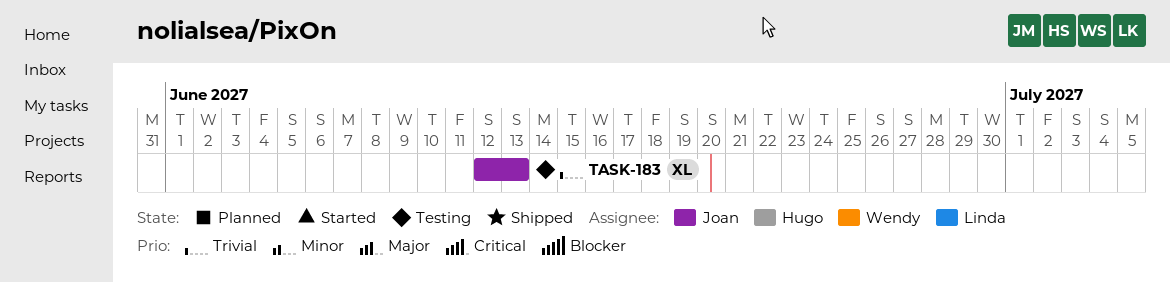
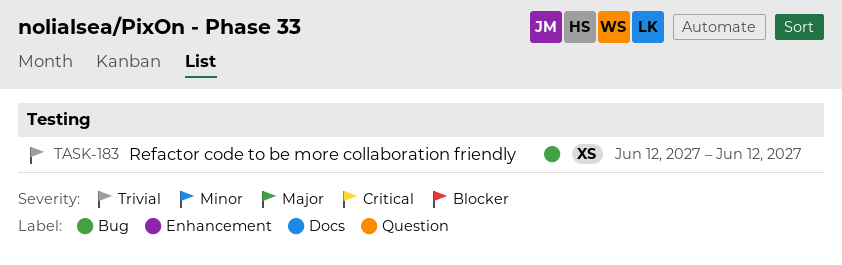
TASK-183, estimate: XL -> XS
TASK-183, due: Jun 13 -> Jun 12

